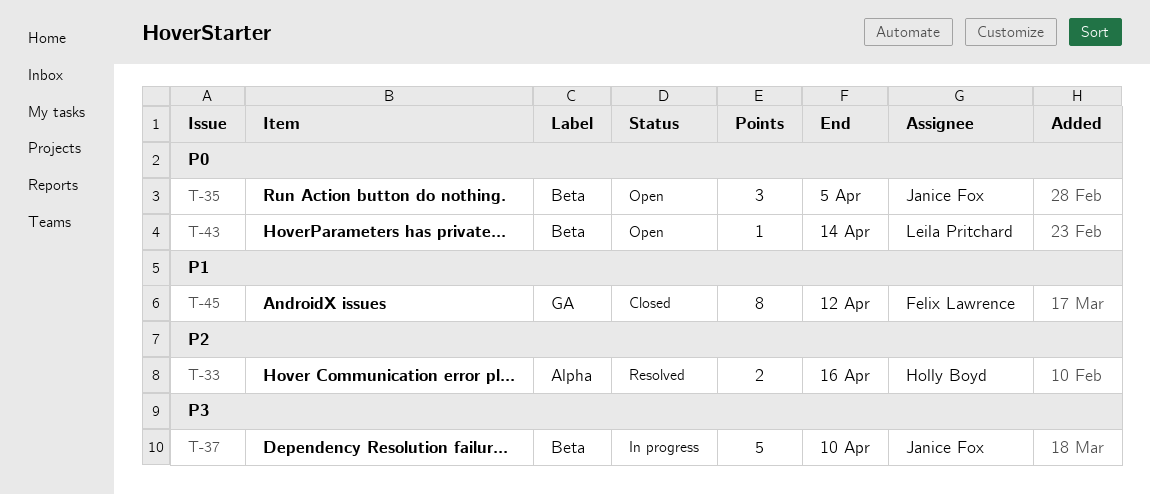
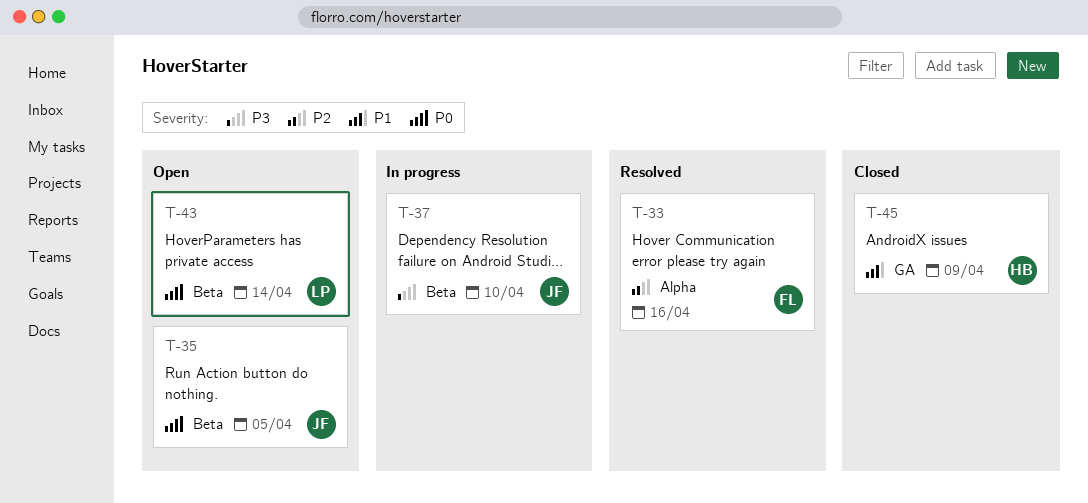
T-33, owner: Holly Boyd -> Felix Lawrence
T-45, owner: Felix Lawrence -> Holly Boyd
T-45, due: Apr 12 -> Apr 9

